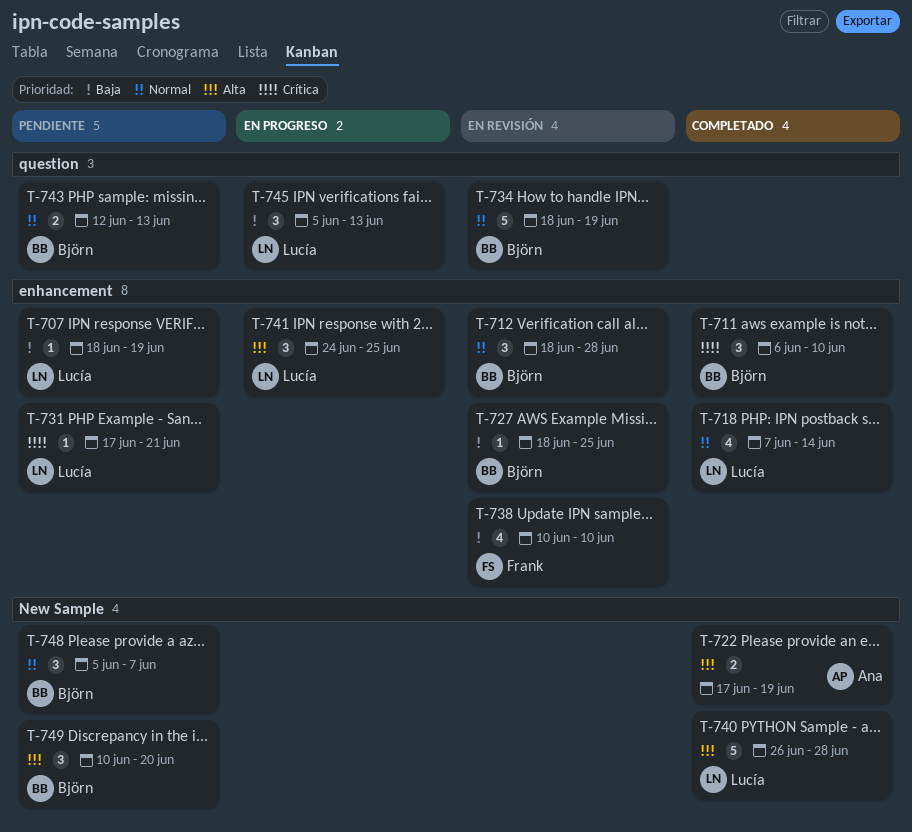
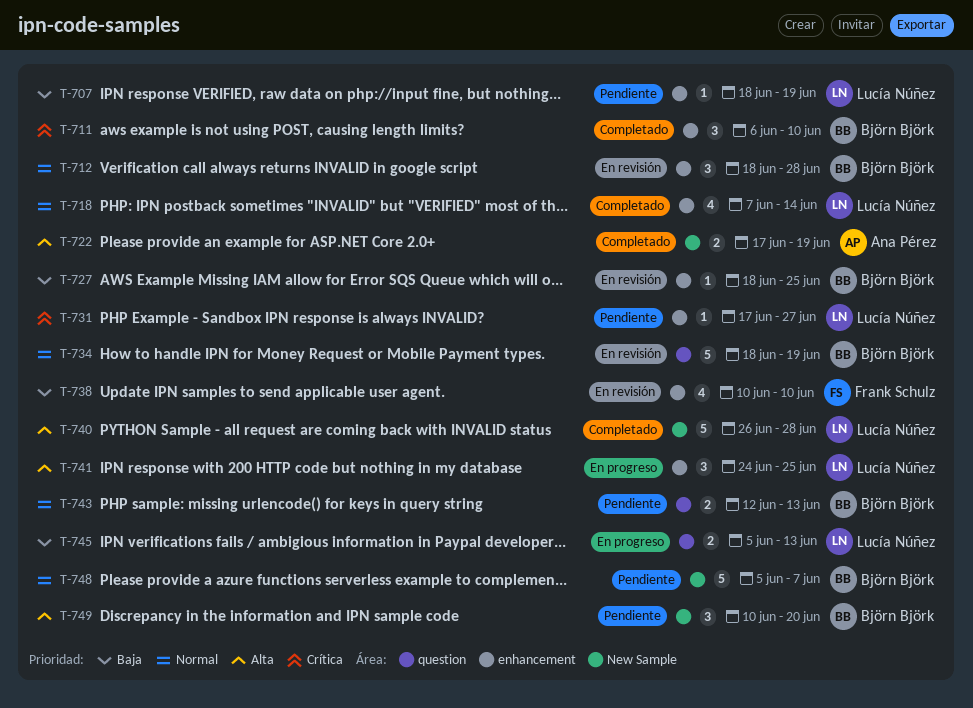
T-731, due: Jun 21 -> Jun 27
T-745, estimate: 3 -> 2
T-748, estimate: 3 -> 5

